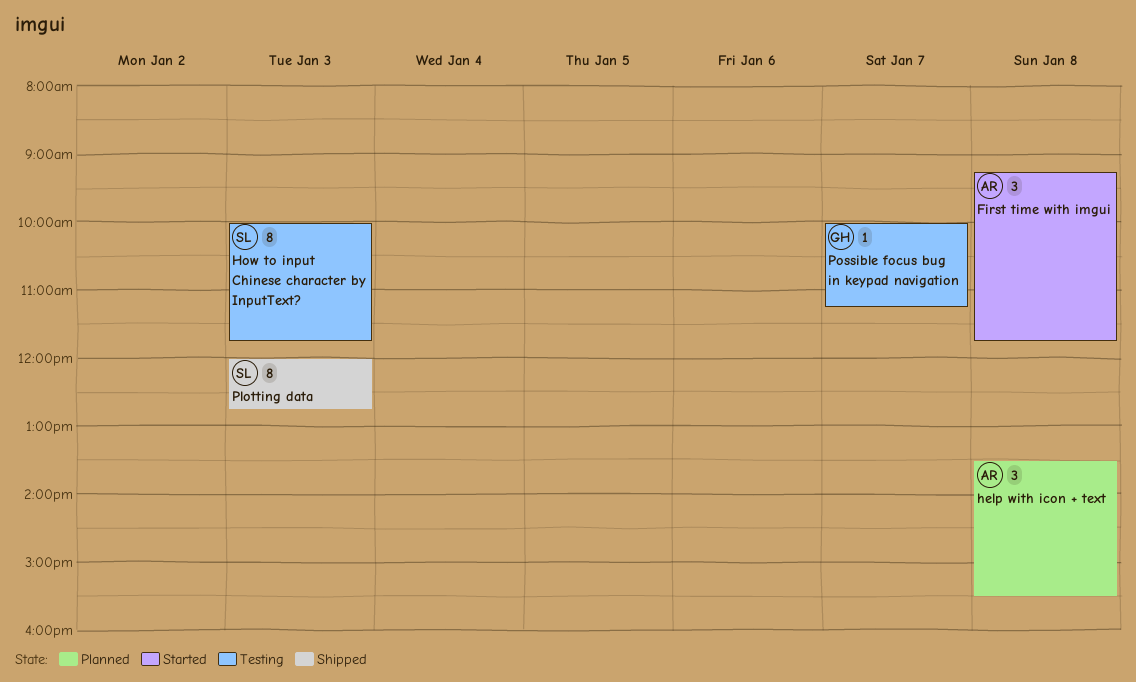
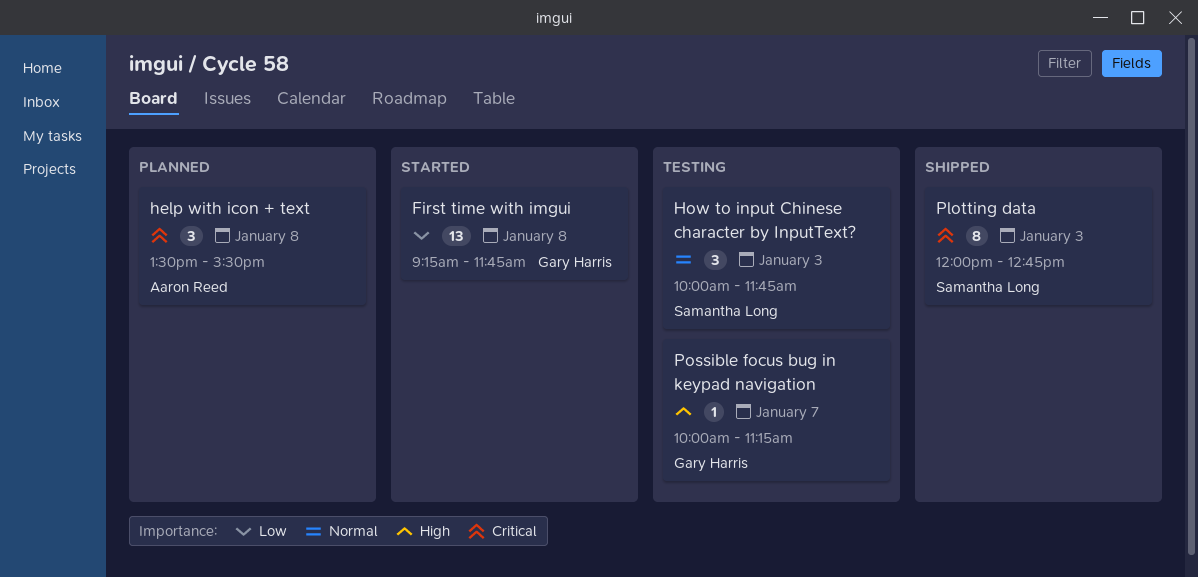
First time with imgui, owner: Aaron Reed -> Gary Harris
First time with imgui, estimate: 3 -> 13
How to input Chinese character by InputText?, estimate: 8 -> 3

